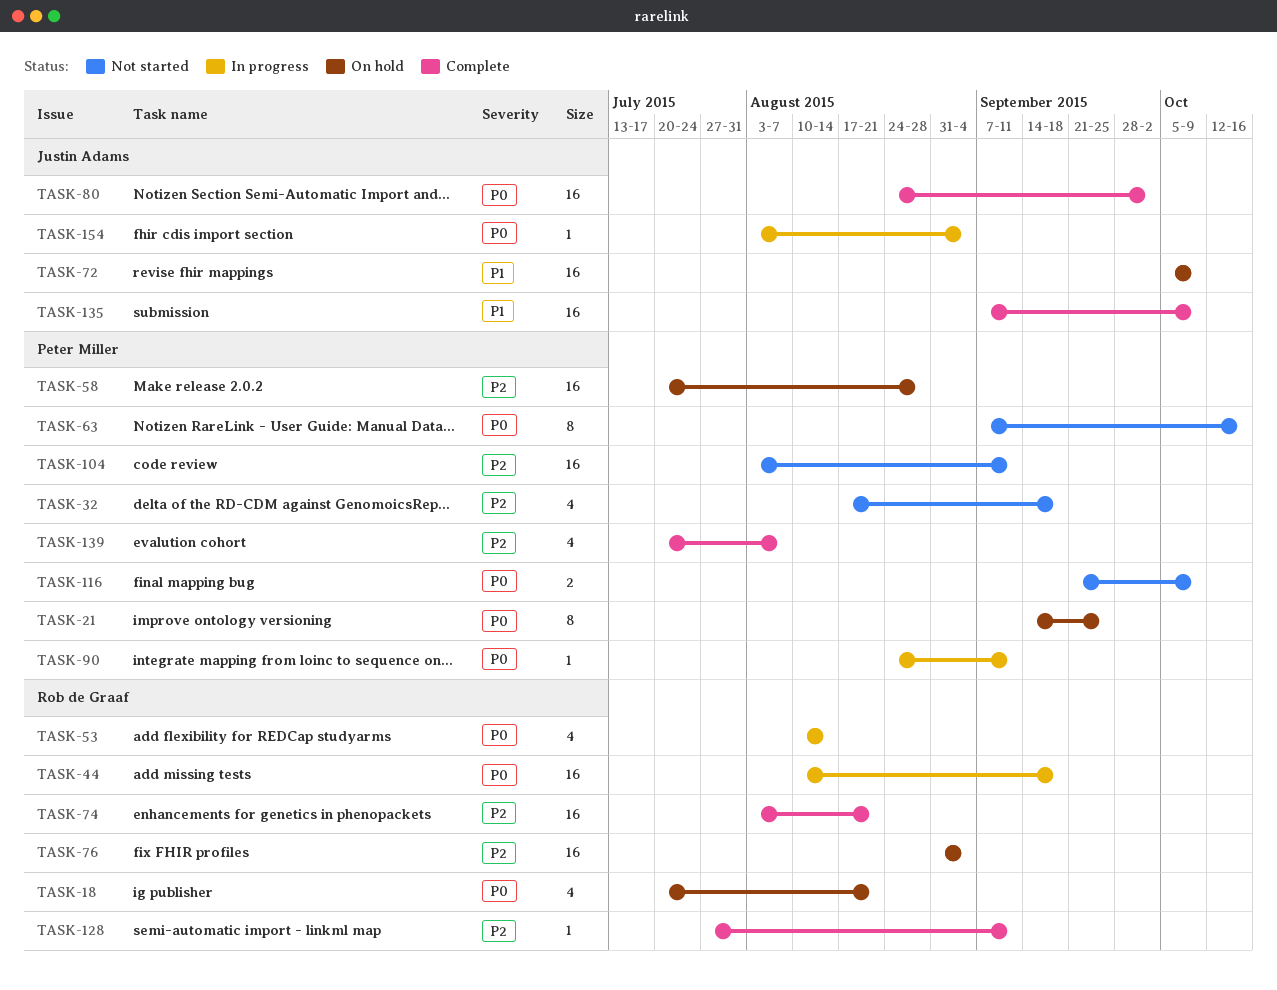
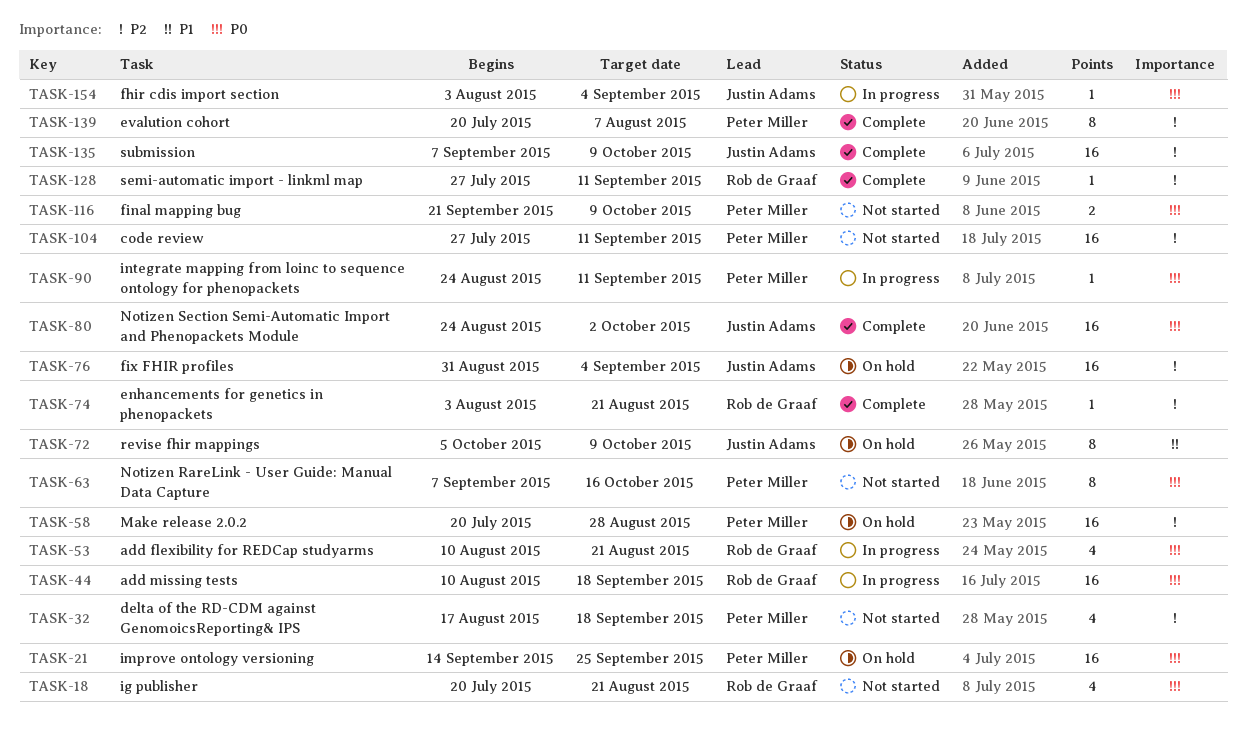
TASK-18, status: On hold -> Not started
TASK-21, estimate: 8 -> 16
TASK-53, due: Aug 14 -> Aug 21
TASK-72, estimate: 16 -> 8
TASK-74, estimate: 16 -> 1
TASK-76, owner: Rob de Graaf -> Justin Adams
TASK-104, start: Aug 3 -> Jul 27
TASK-135, priority: P1 -> P2
TASK-139, estimate: 4 -> 8

